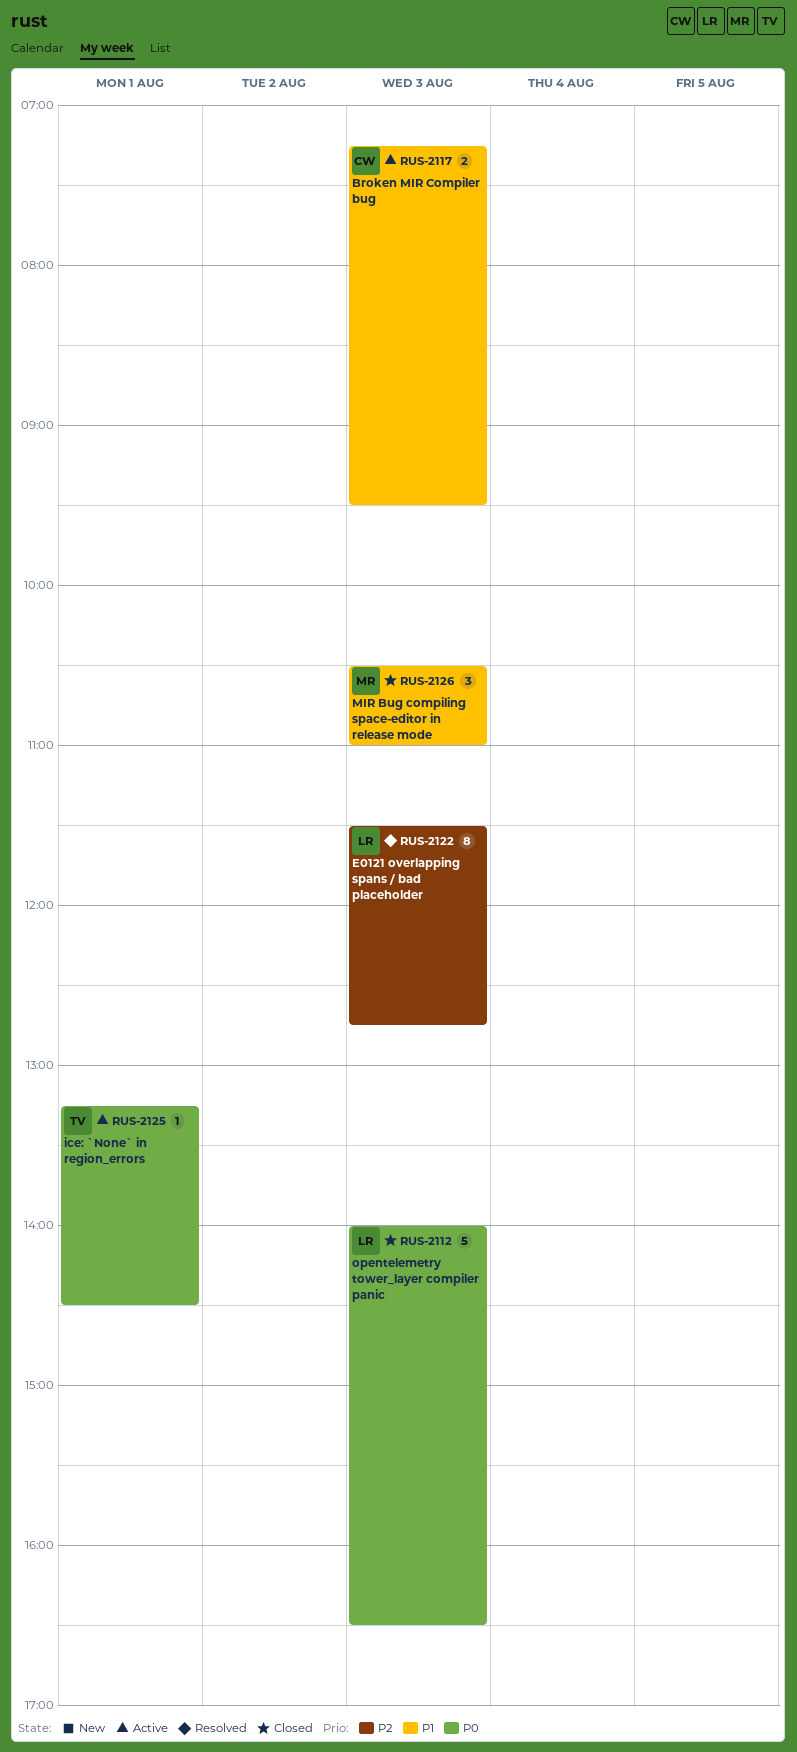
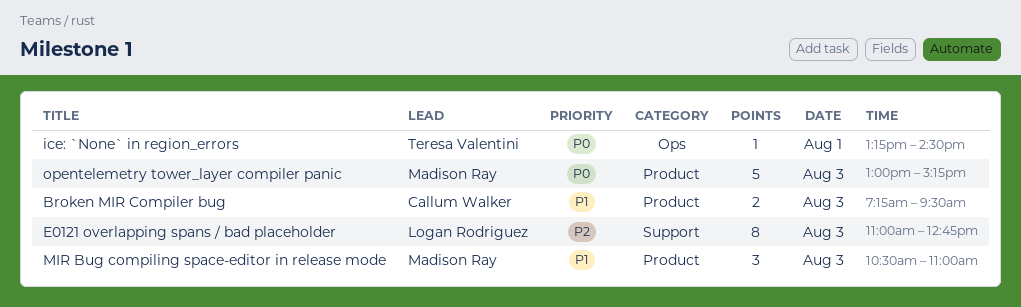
E0121 overlapping spans / bad placeholder, begins: 11:30 -> 11:00
opentelemetry tower_layer compiler panic, owner: Logan Rodriguez -> Madison Ray
opentelemetry tower_layer compiler panic, begins: 14:00 -> 13:00
opentelemetry tower_layer compiler panic, ends: 16:30 -> 15:15

